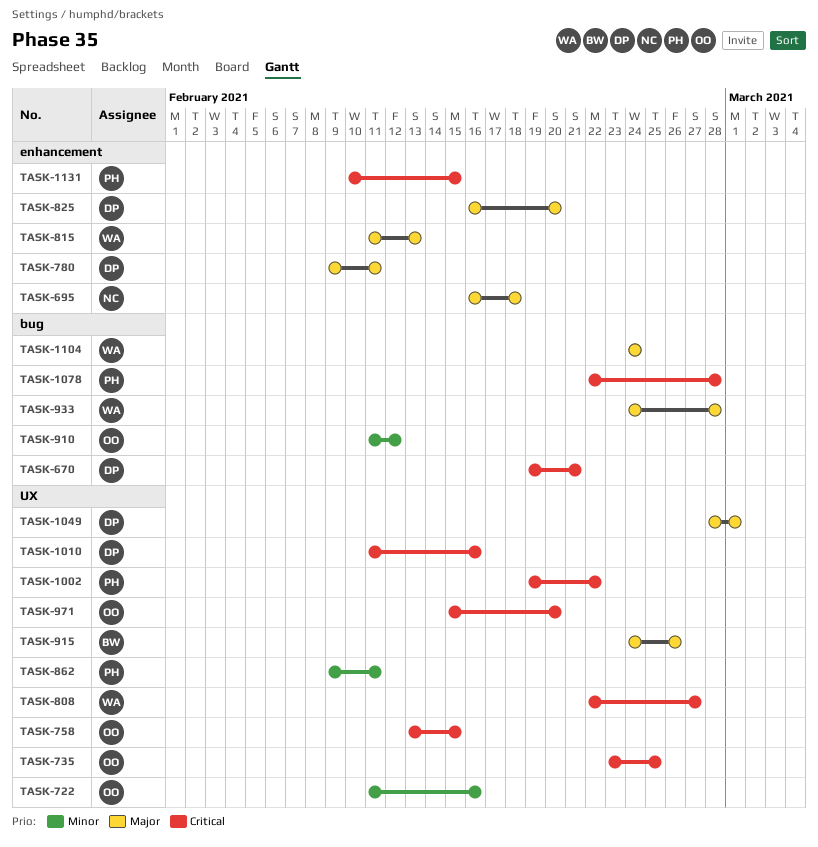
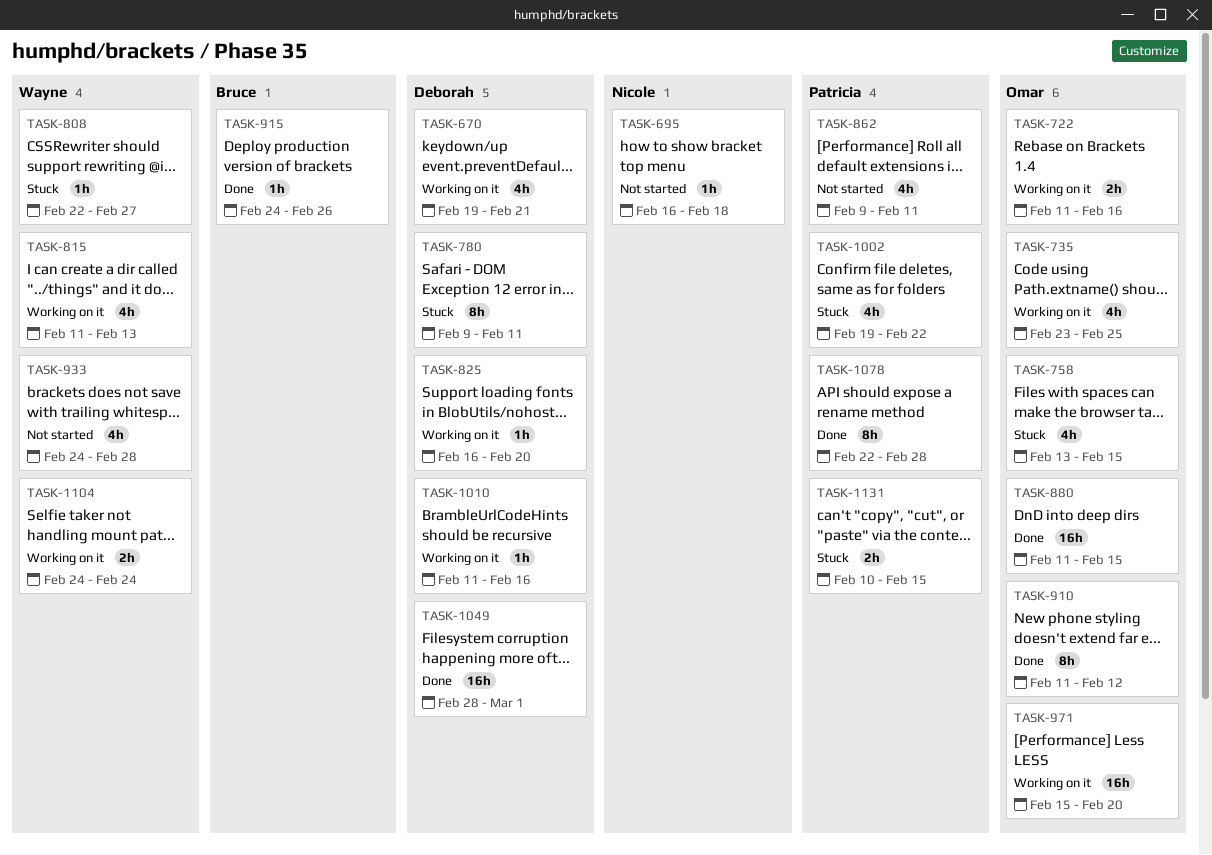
TASK-880: none -> present

